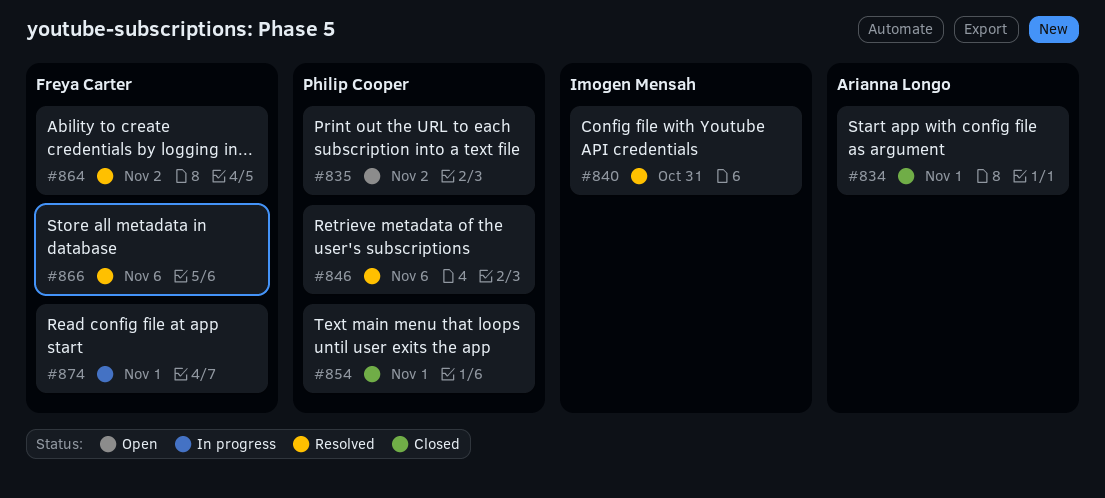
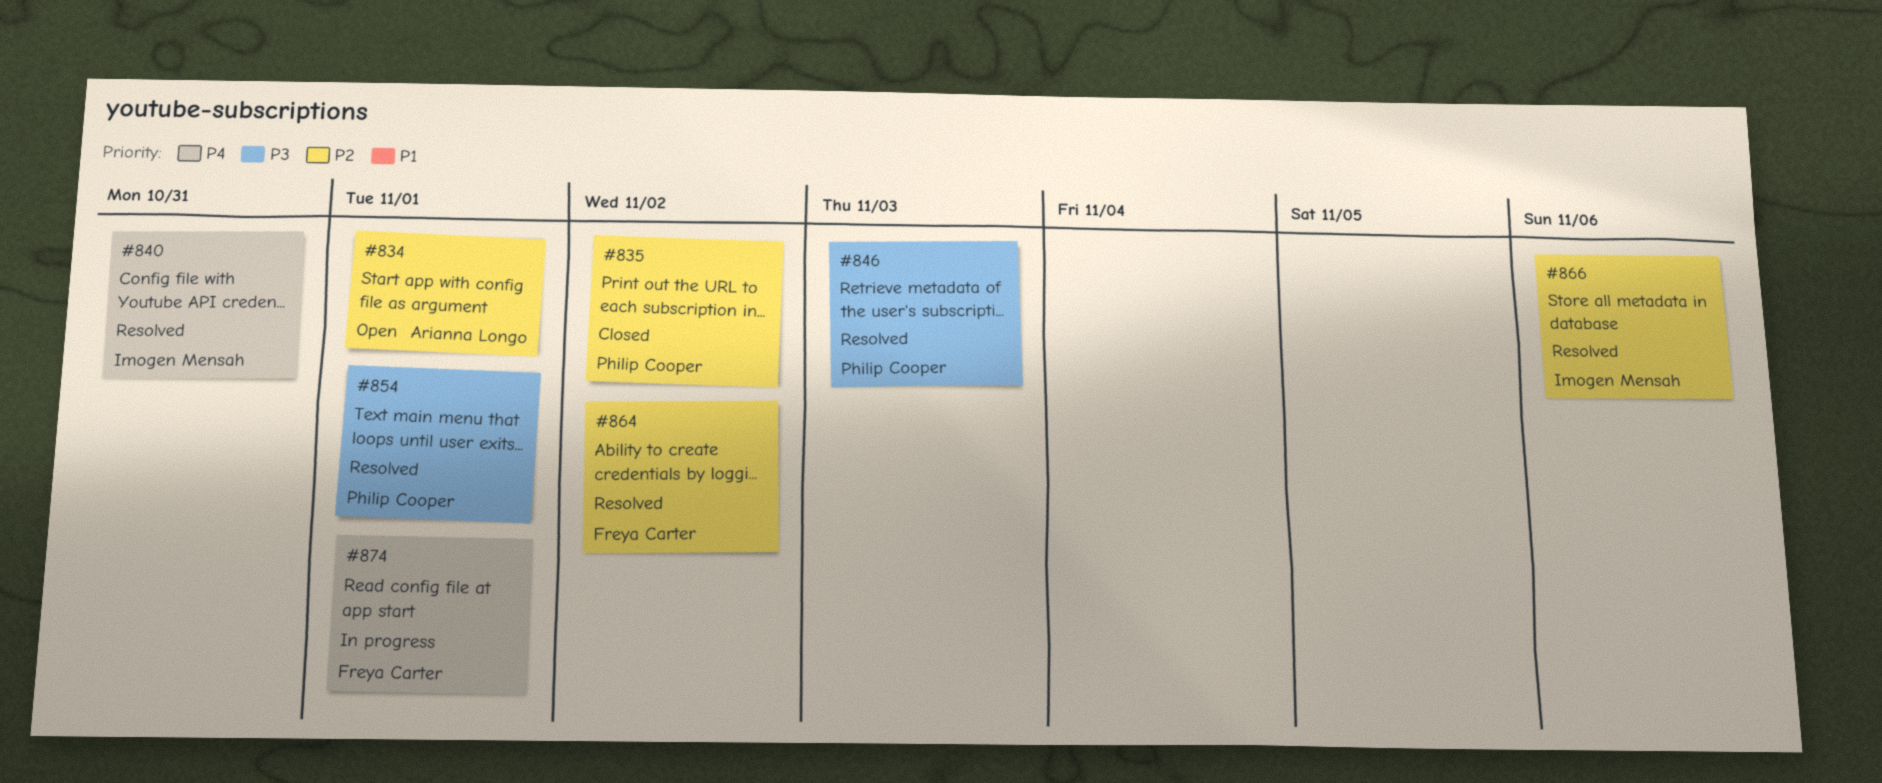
#834, status: Closed -> Open
#835, status: Open -> Closed
#846, due: Nov 6 -> Nov 3
#854, status: Closed -> Resolved
#866, owner: Freya Carter -> Imogen Mensah

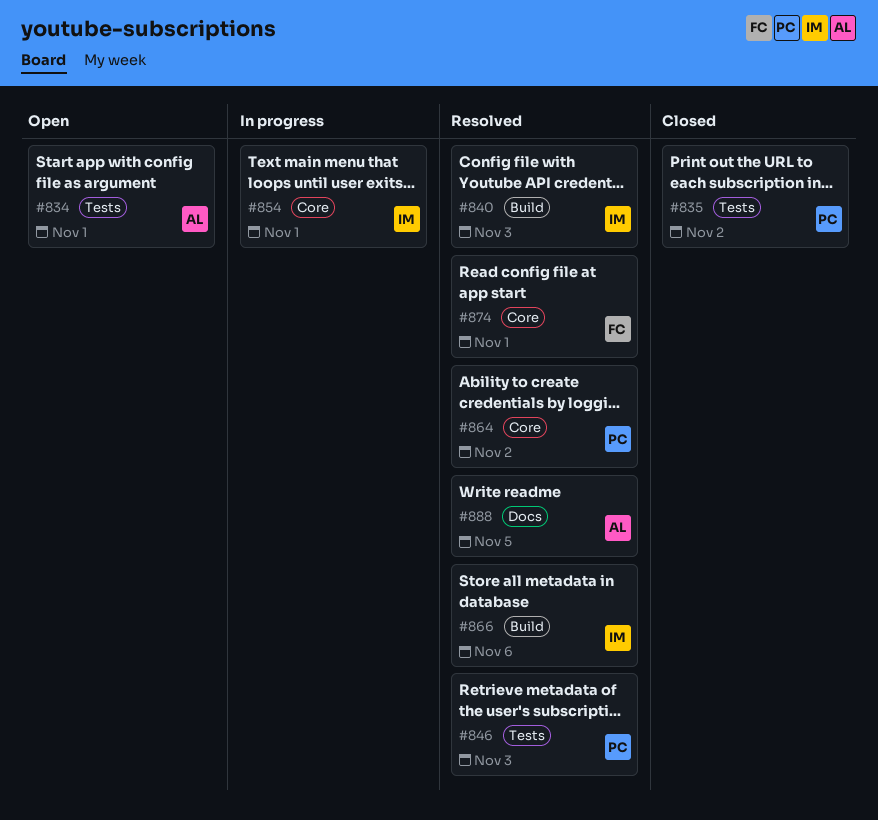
#840, due: Oct 31 -> Nov 3
#854, status: Resolved -> In progress
#854, owner: Philip Cooper -> Imogen Mensah
#864, owner: Freya Carter -> Philip Cooper
#874, status: In progress -> Resolved
#888: none -> present

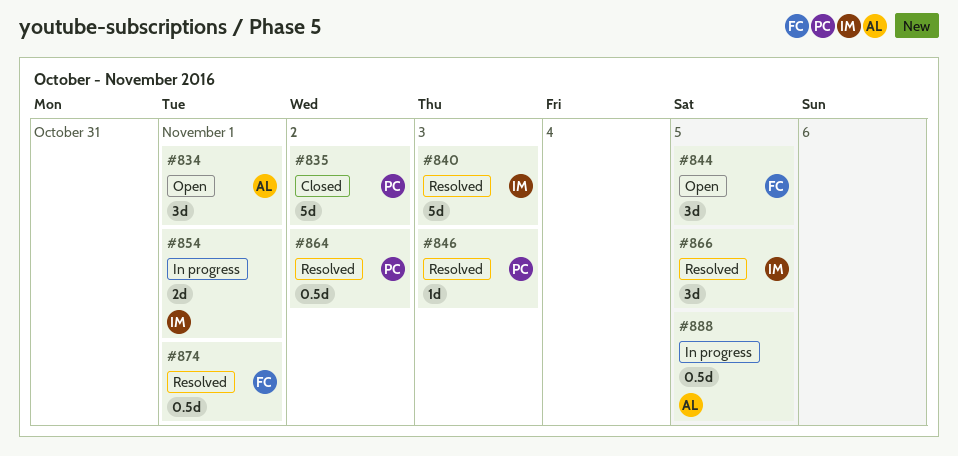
#844: none -> present
#866, due: Nov 6 -> Nov 5
#888, status: Resolved -> In progress

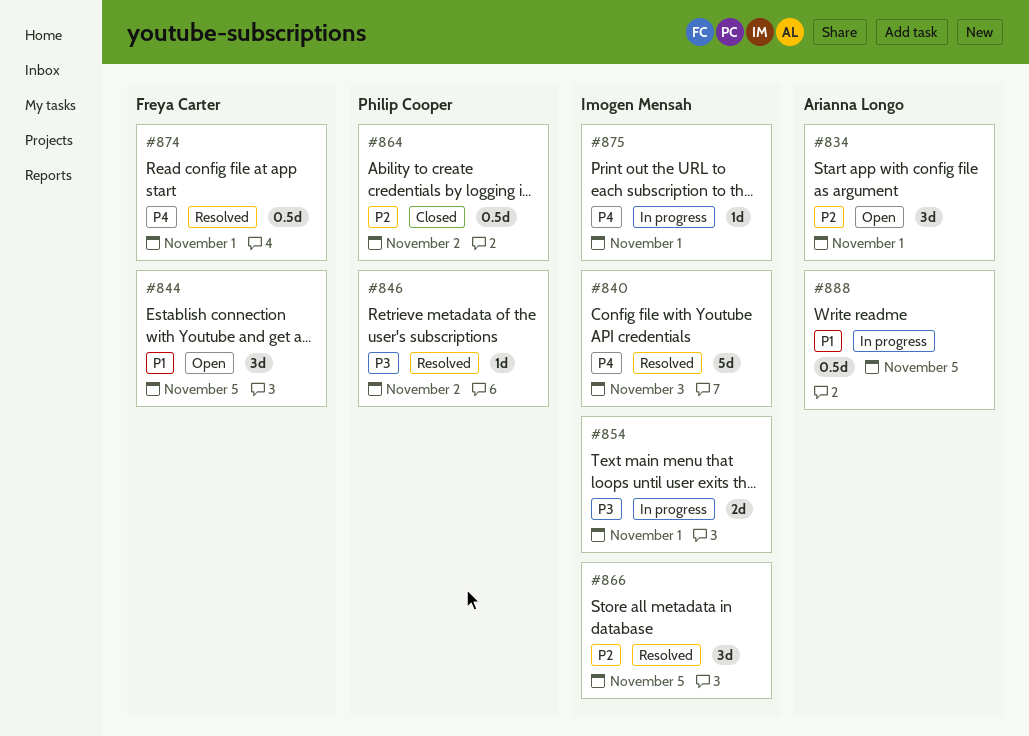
#835: present -> none
#846, due: Nov 3 -> Nov 2
#864, status: Resolved -> Closed
#875: none -> present

